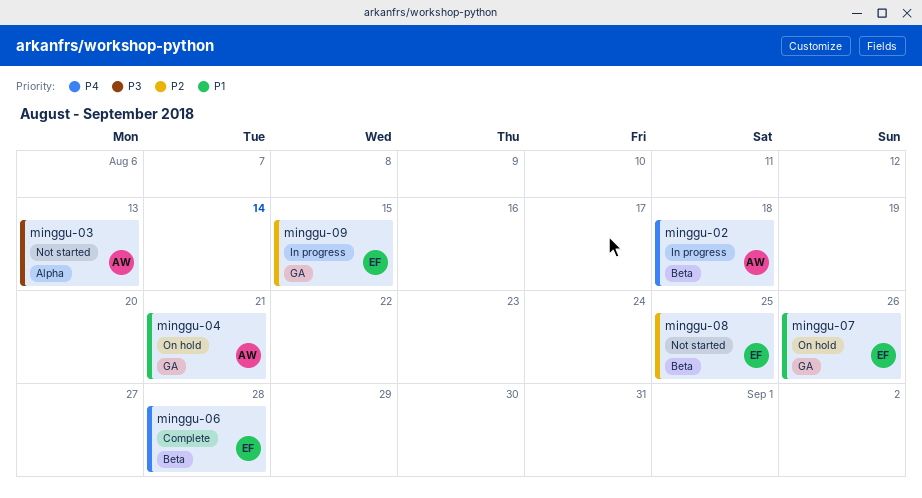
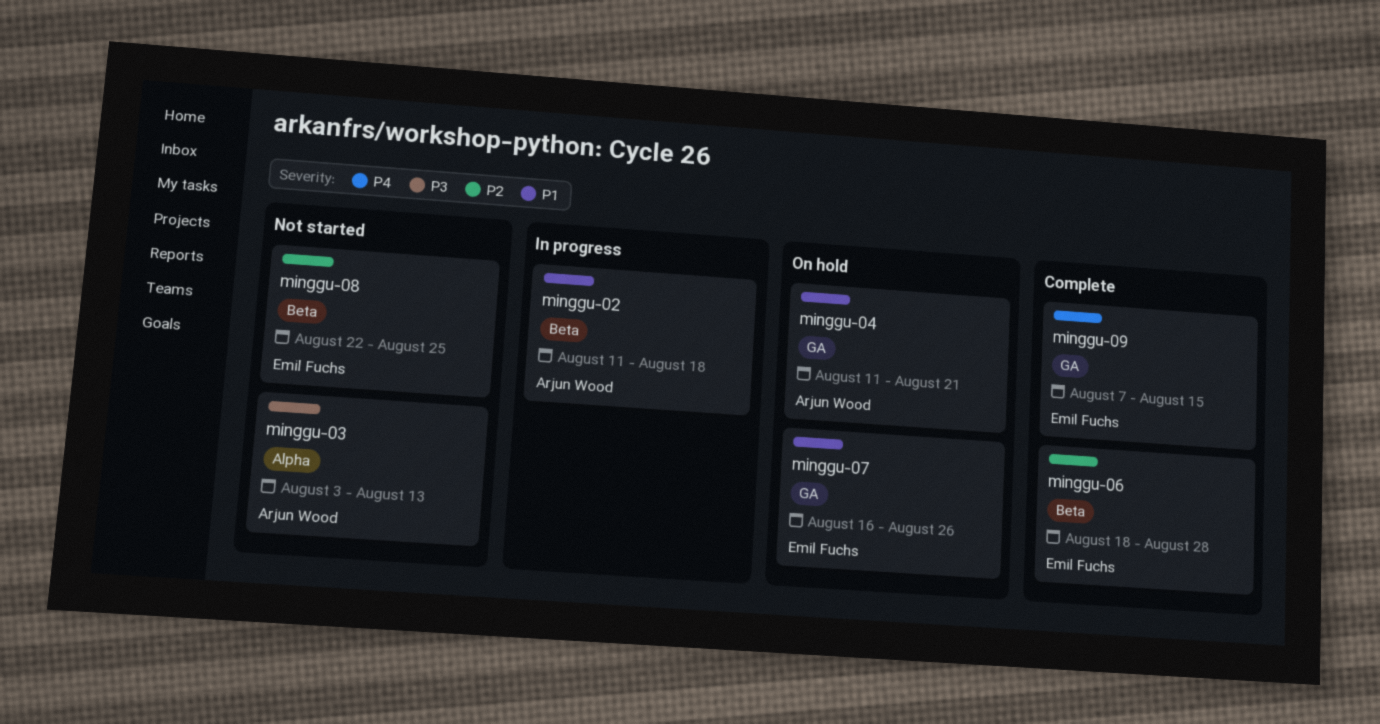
minggu-02, priority: P4 -> P1
minggu-06, priority: P4 -> P2
minggu-09, status: In progress -> Complete
minggu-09, priority: P2 -> P4

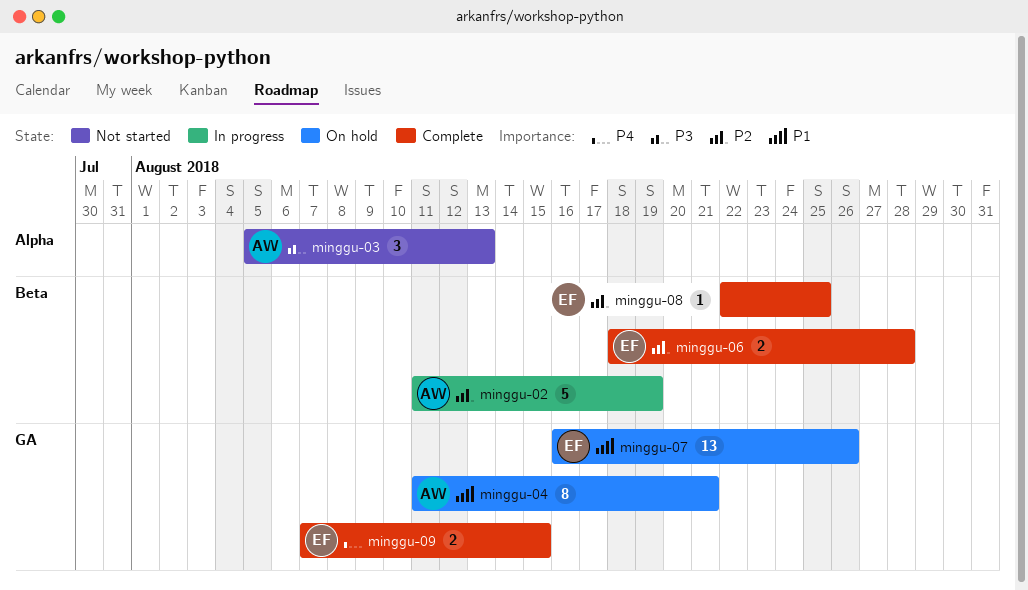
minggu-02, priority: P1 -> P2
minggu-02, due: Aug 18 -> Aug 19
minggu-03, start: Aug 3 -> Aug 5
minggu-08, status: Not started -> Complete

